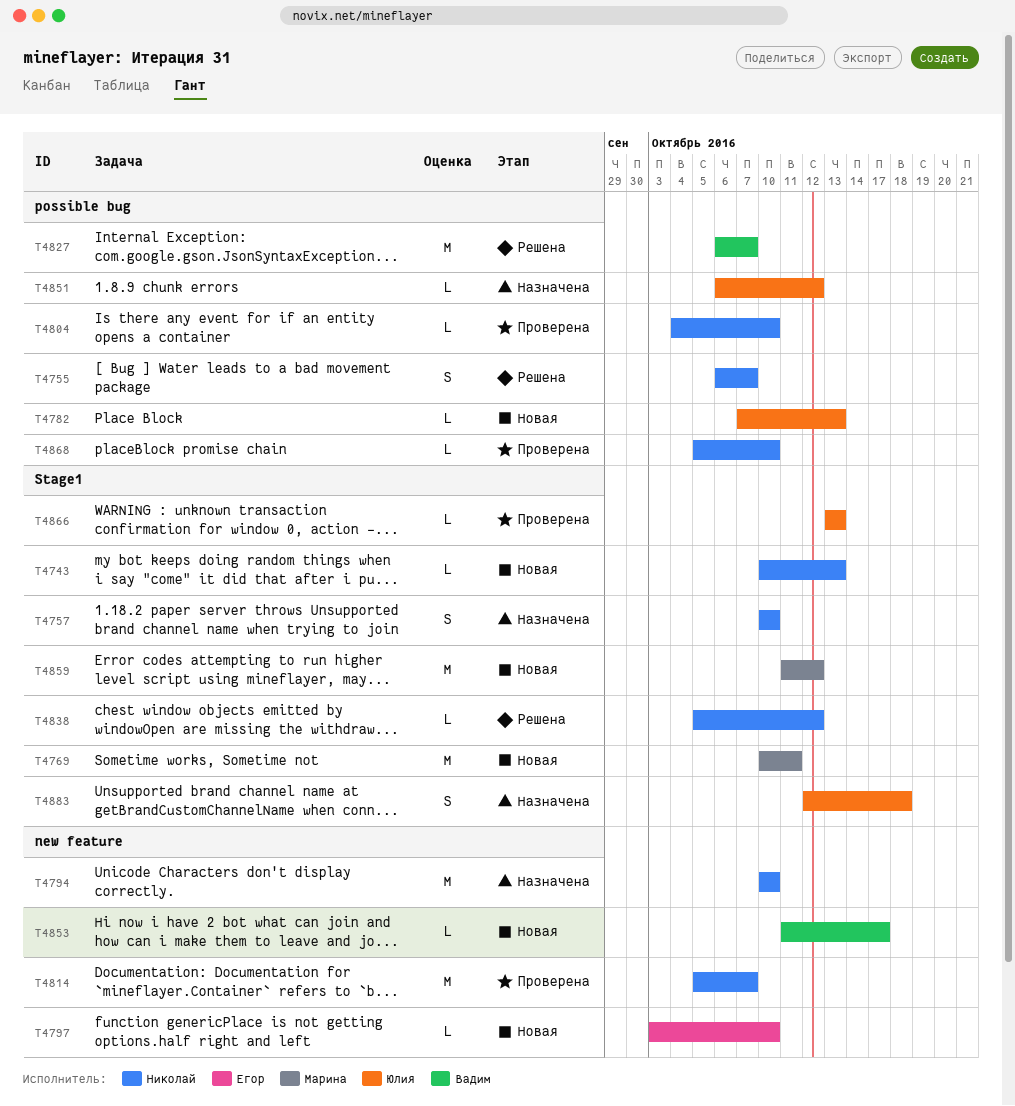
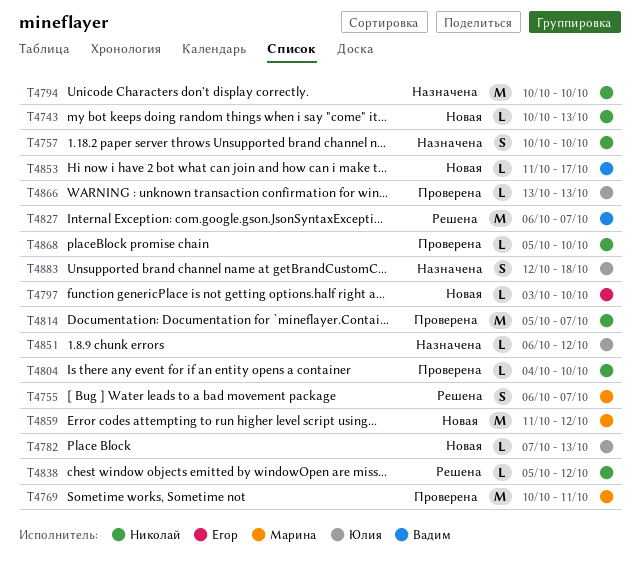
T4755, owner: Николай -> Марина
T4769, status: Новая -> Проверена

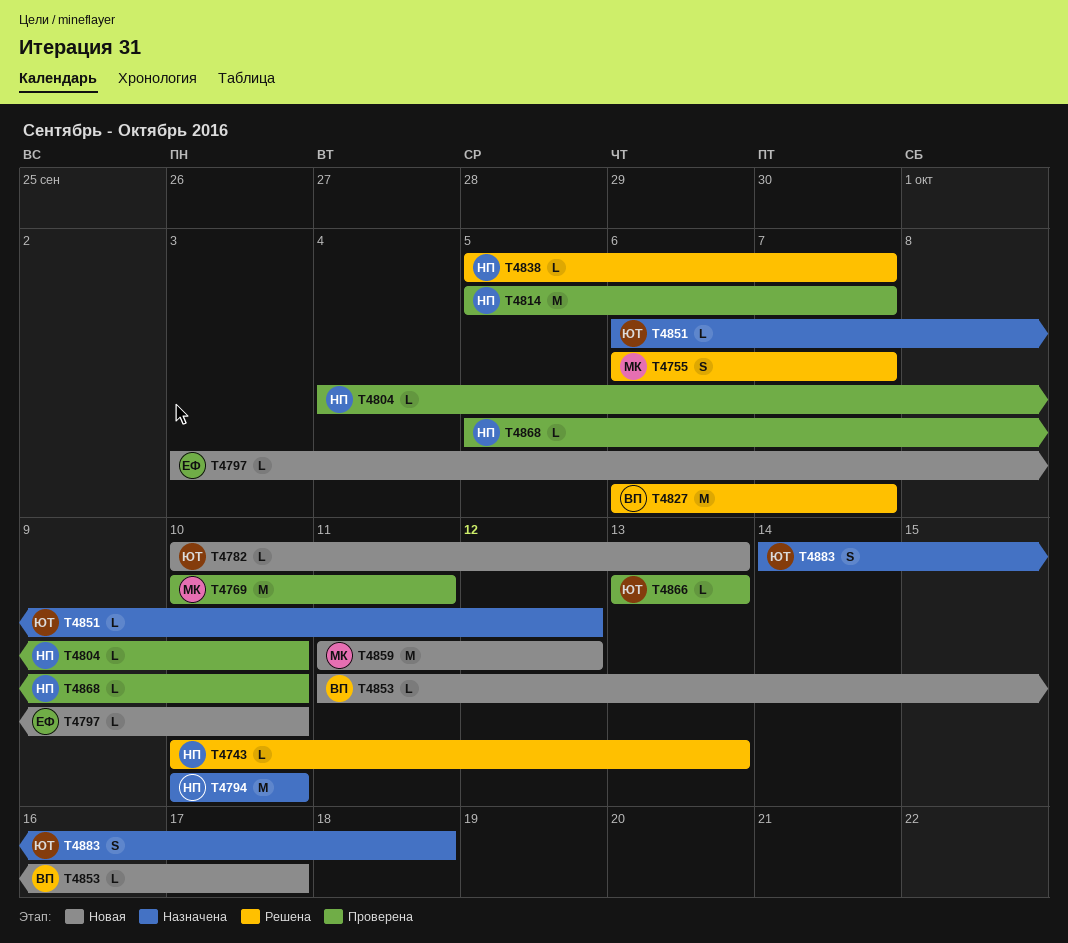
T4743, status: Новая -> Решена
T4757: present -> none
T4782, start: Oct 7 -> Oct 10
T4838, due: Oct 12 -> Oct 7
T4883, start: Oct 12 -> Oct 14

